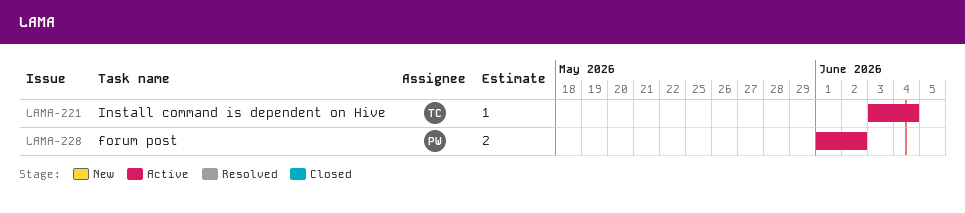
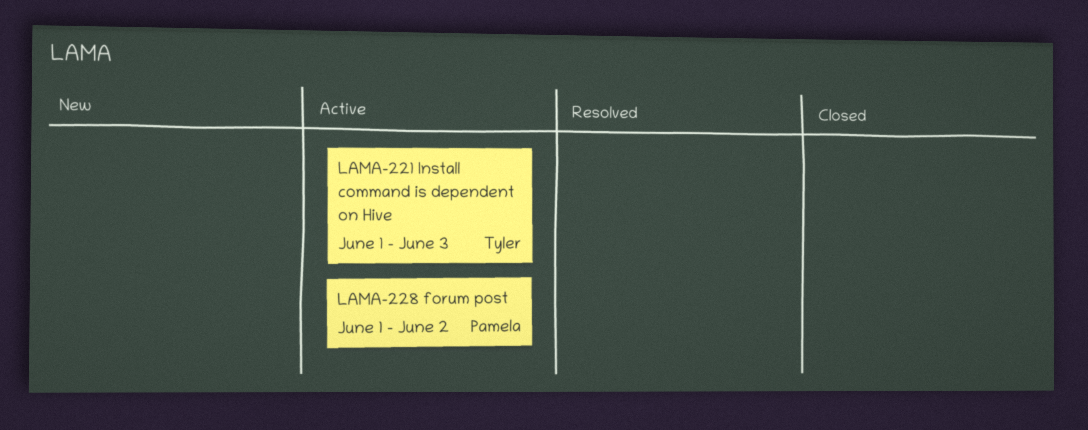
LAMA-221, start: Jun 3 -> Jun 1
LAMA-221, due: Jun 4 -> Jun 3

